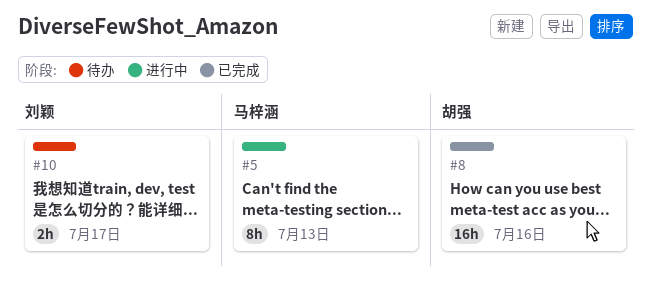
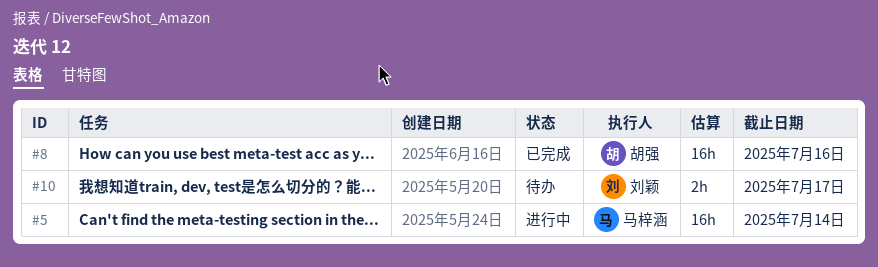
#5, estimate: 8h -> 16h
#5, due: Jul 13 -> Jul 14

